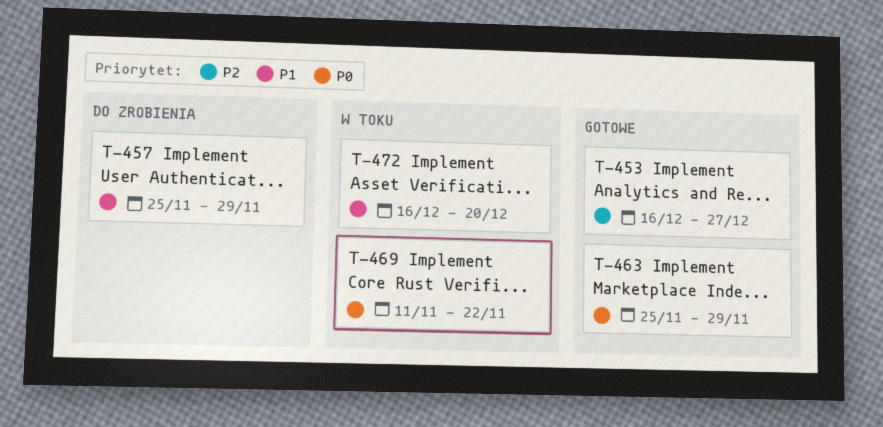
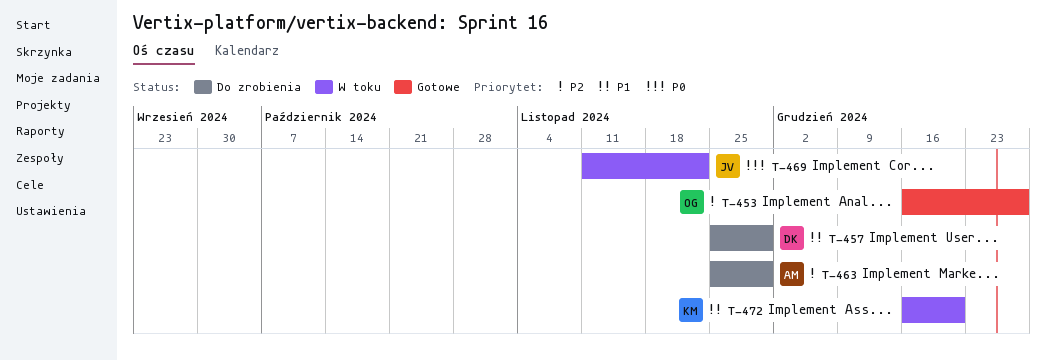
T-463, status: Gotowe -> Do zrobienia
T-463, priority: P0 -> P2

